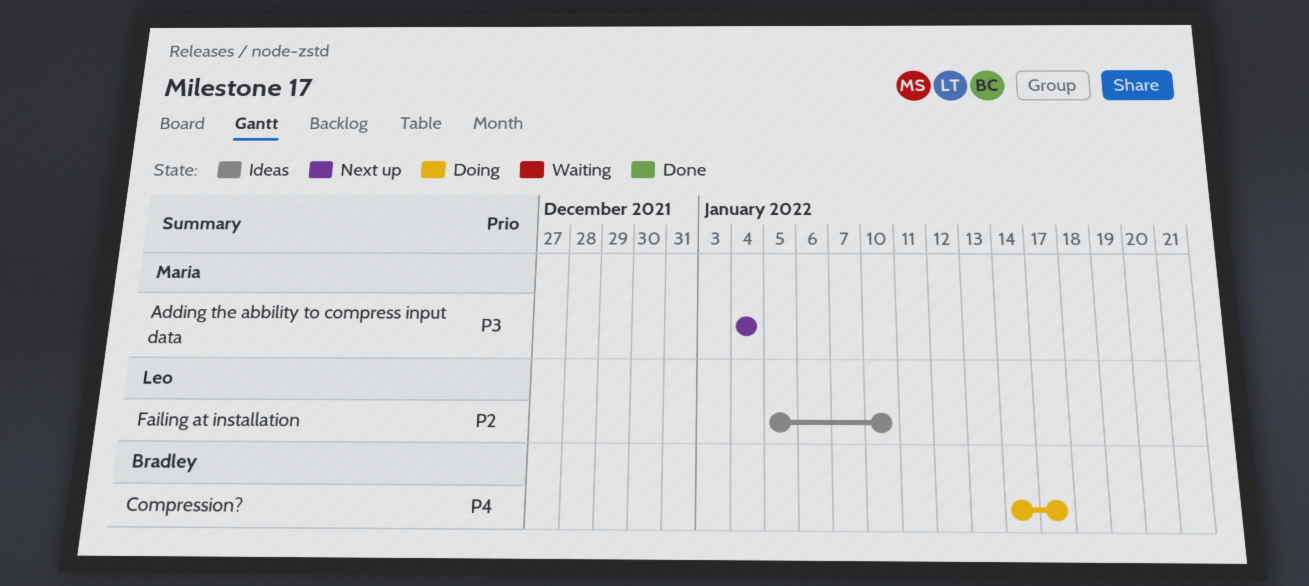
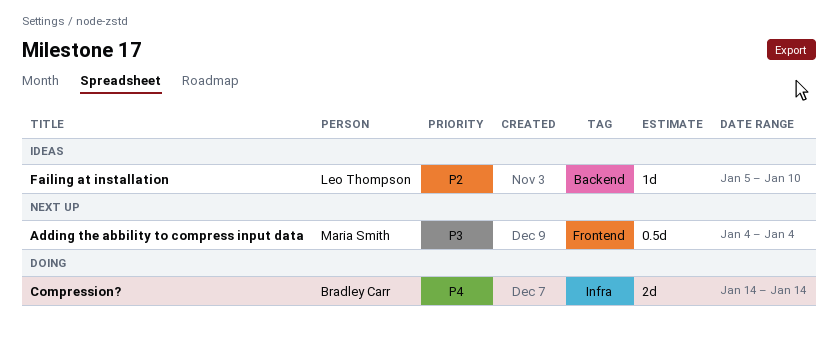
Compression?, due: Jan 17 -> Jan 14

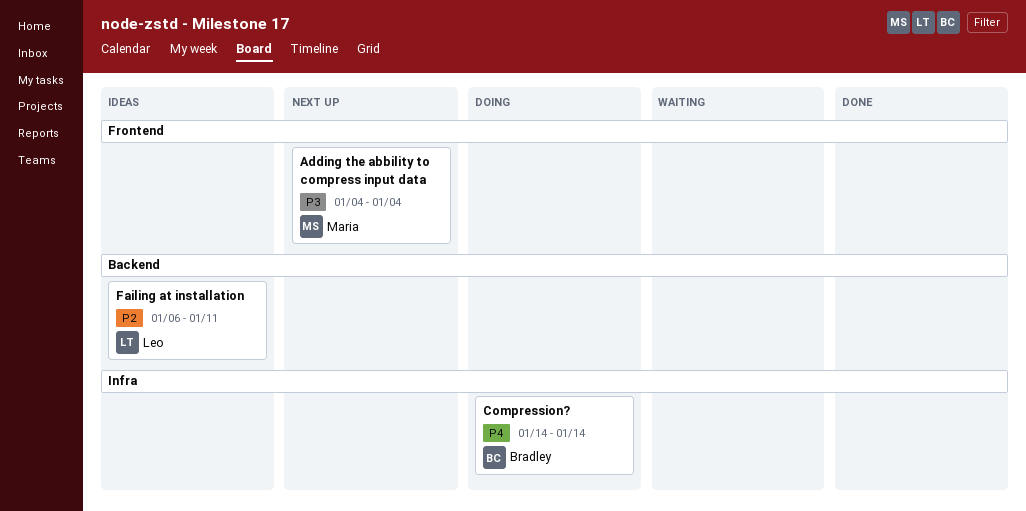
Failing at installation, start: Jan 5 -> Jan 6
Failing at installation, due: Jan 10 -> Jan 11

